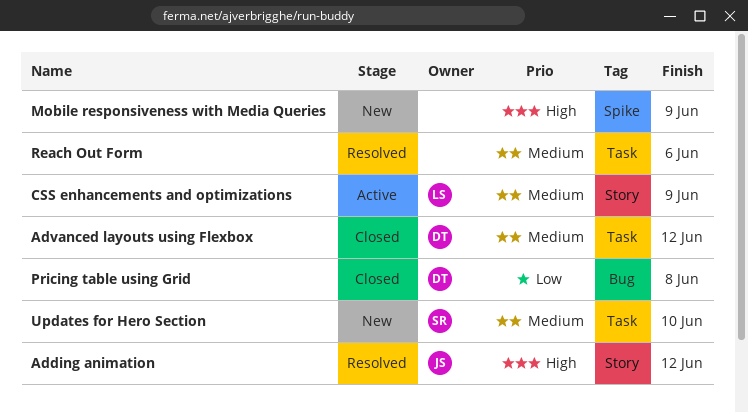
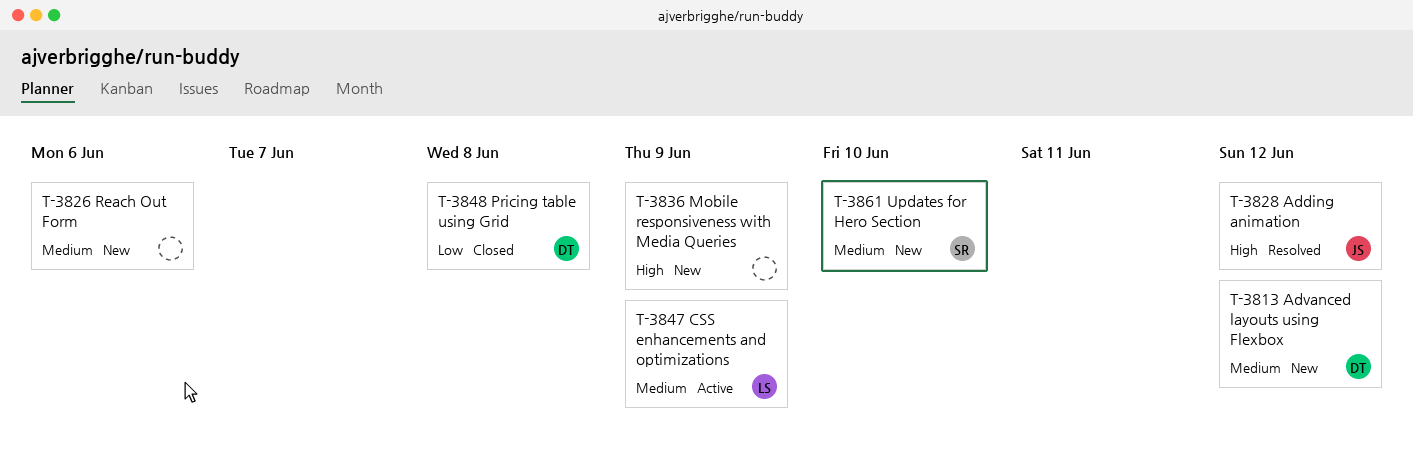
Advanced layouts using Flexbox, status: Closed -> New
Reach Out Form, status: Resolved -> New

